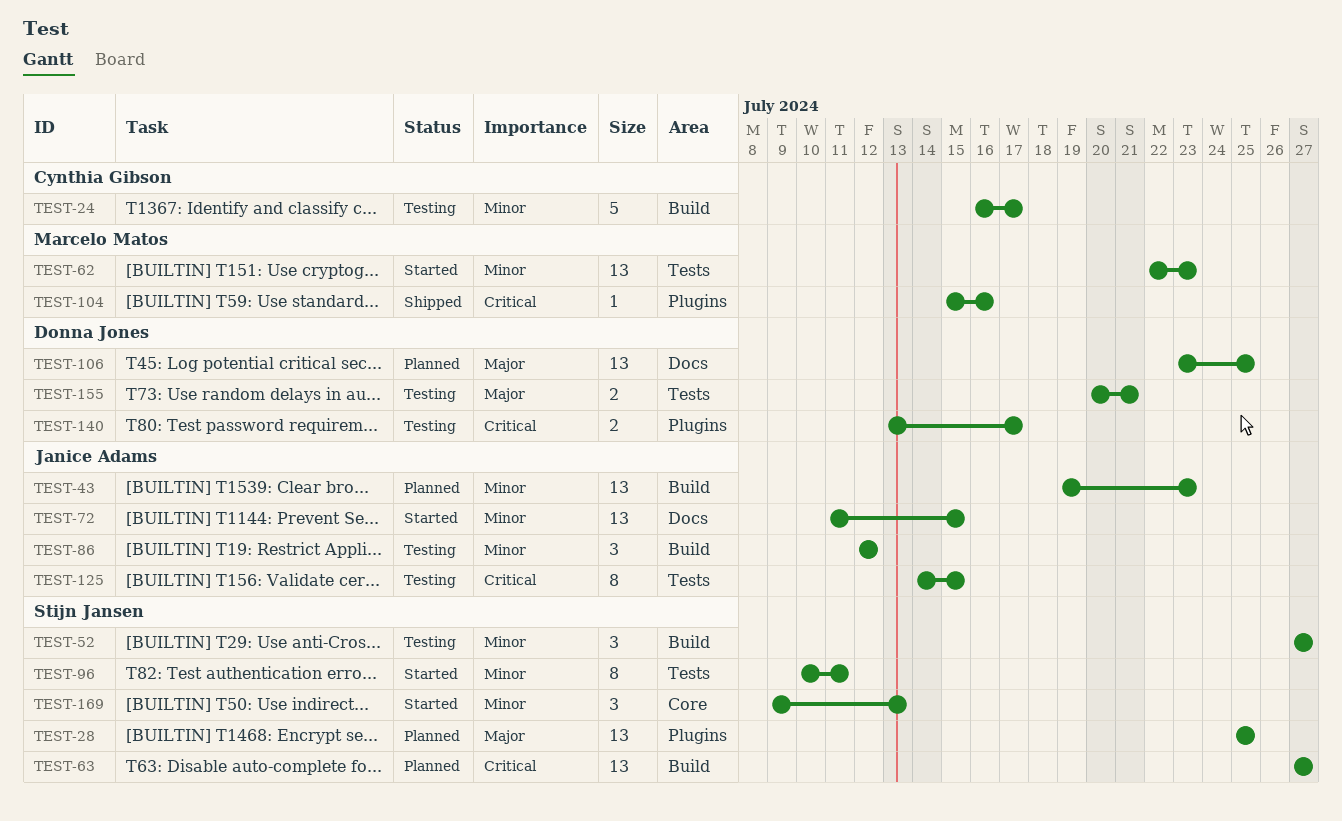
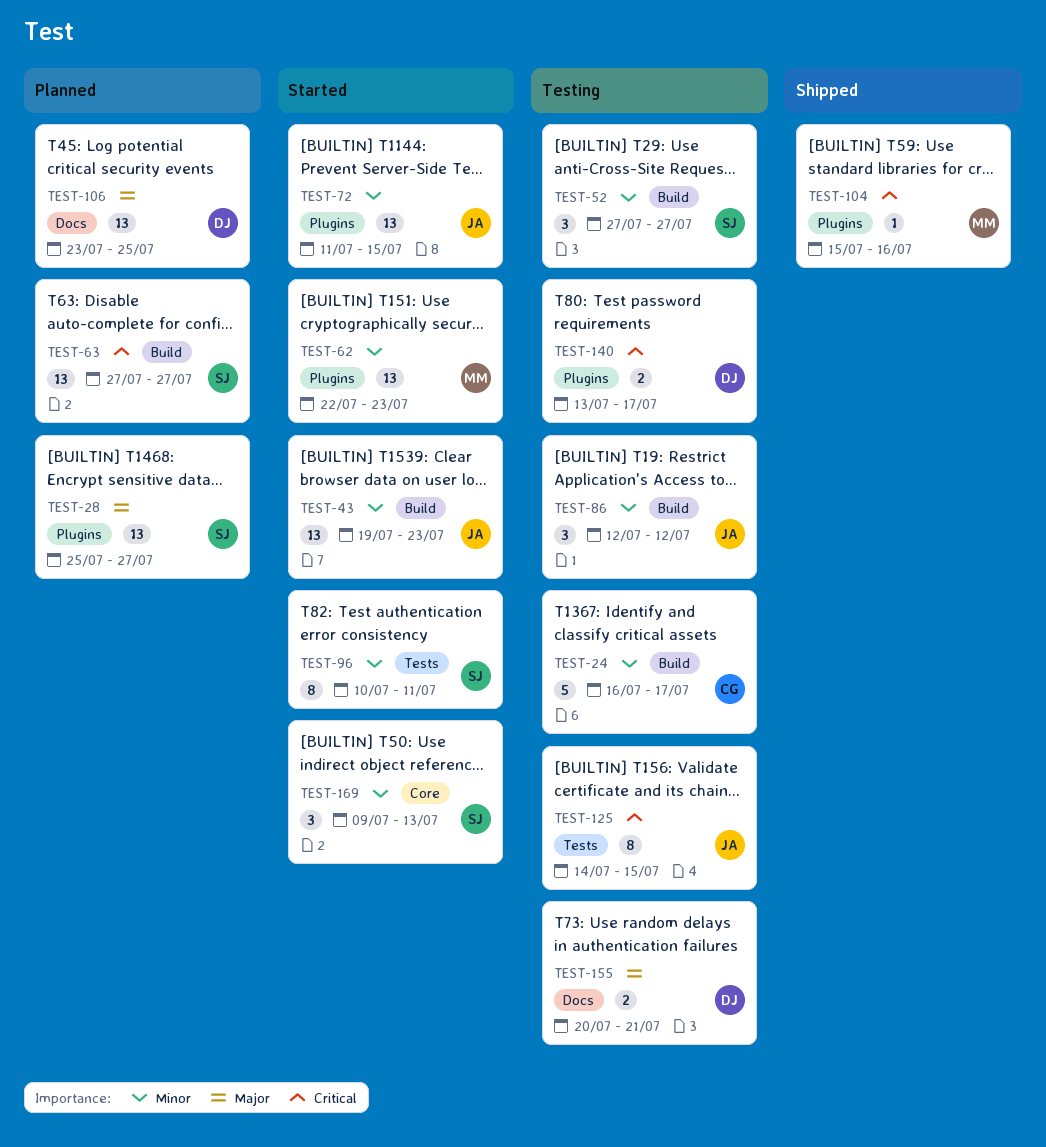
TEST-28, due: Jul 25 -> Jul 27
TEST-43, status: Planned -> Started
TEST-62, label: Tests -> Plugins
TEST-72, label: Docs -> Plugins
TEST-155, label: Tests -> Docs

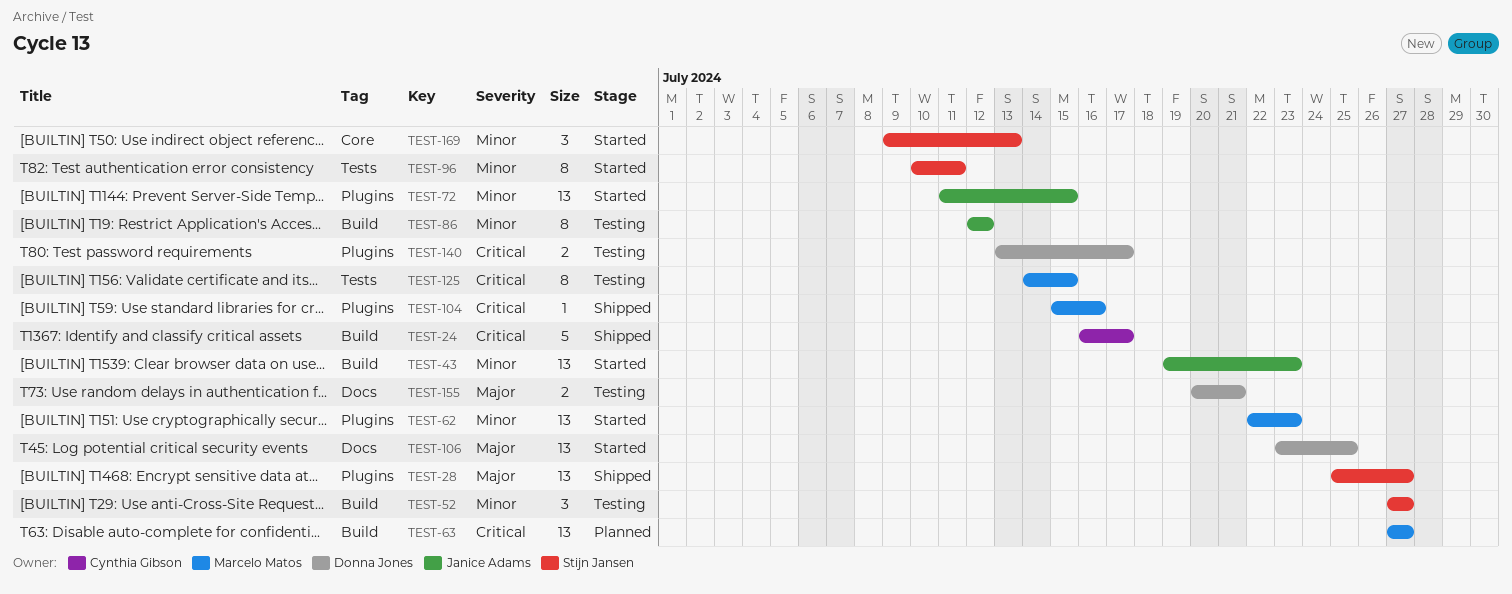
TEST-24, status: Testing -> Shipped
TEST-24, priority: Minor -> Critical
TEST-28, status: Planned -> Shipped
TEST-63, owner: Stijn Jansen -> Marcelo Matos
TEST-86, estimate: 3 -> 8
TEST-106, status: Planned -> Started
TEST-125, owner: Janice Adams -> Marcelo Matos

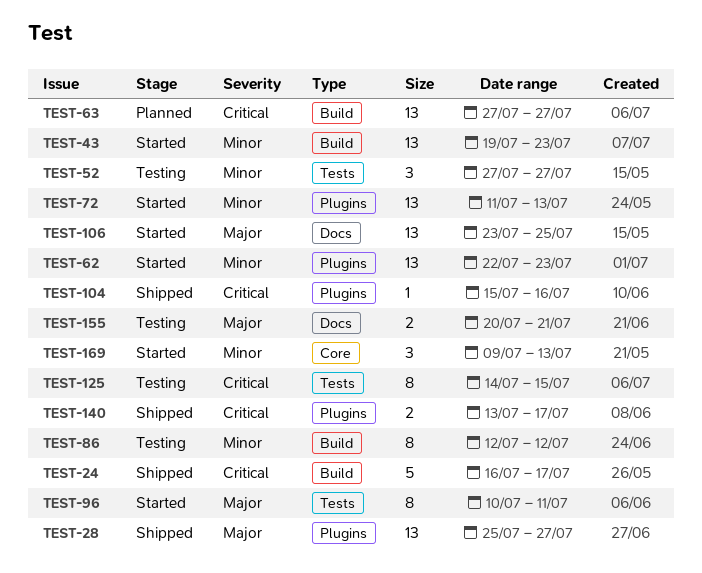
TEST-52, label: Build -> Tests
TEST-72, due: Jul 15 -> Jul 13
TEST-96, priority: Minor -> Major
TEST-140, status: Testing -> Shipped

